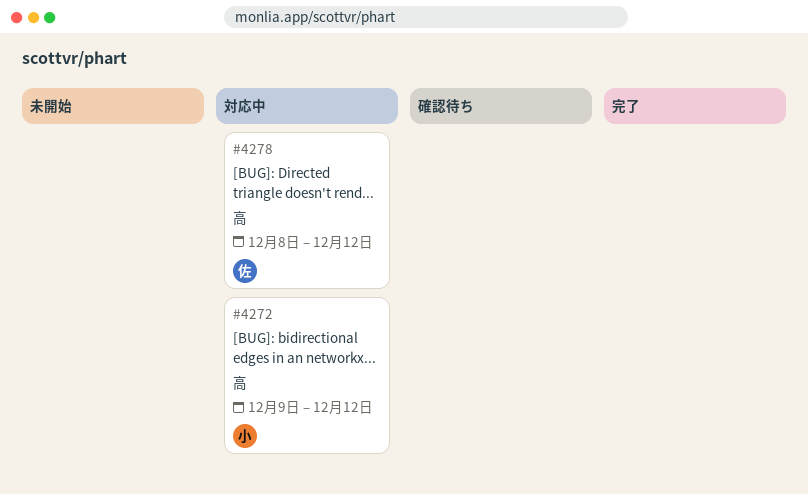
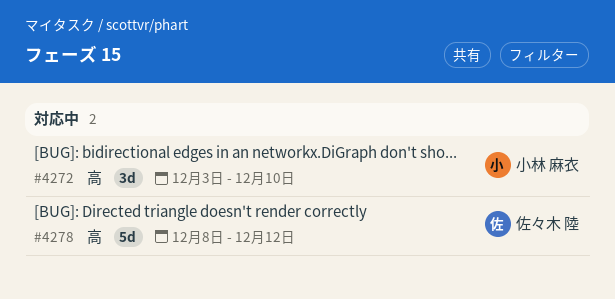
#4272, start: Dec 9 -> Dec 3
#4272, due: Dec 12 -> Dec 10

